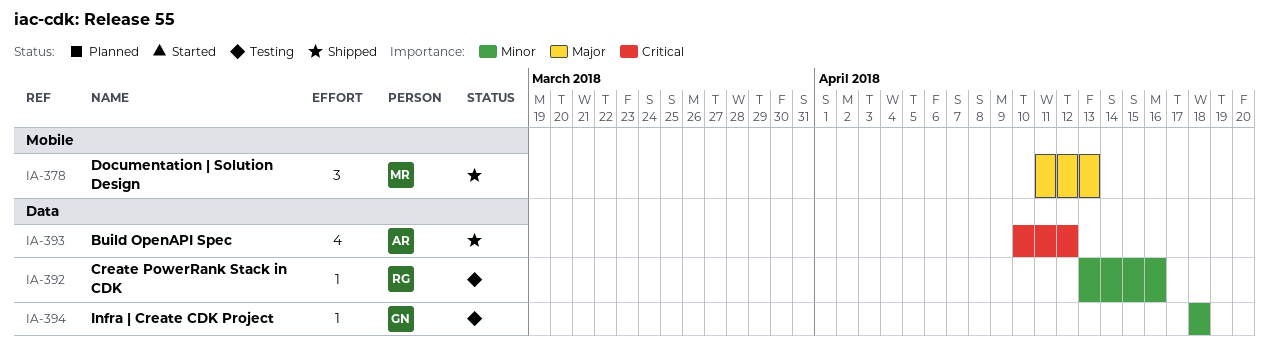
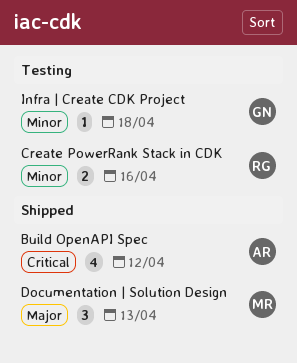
Create PowerRank Stack in CDK, estimate: 1 -> 2

